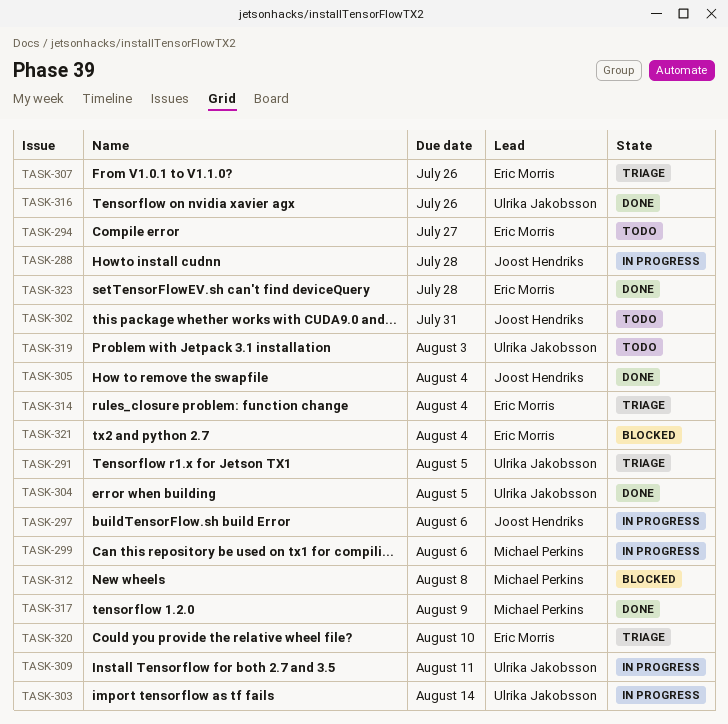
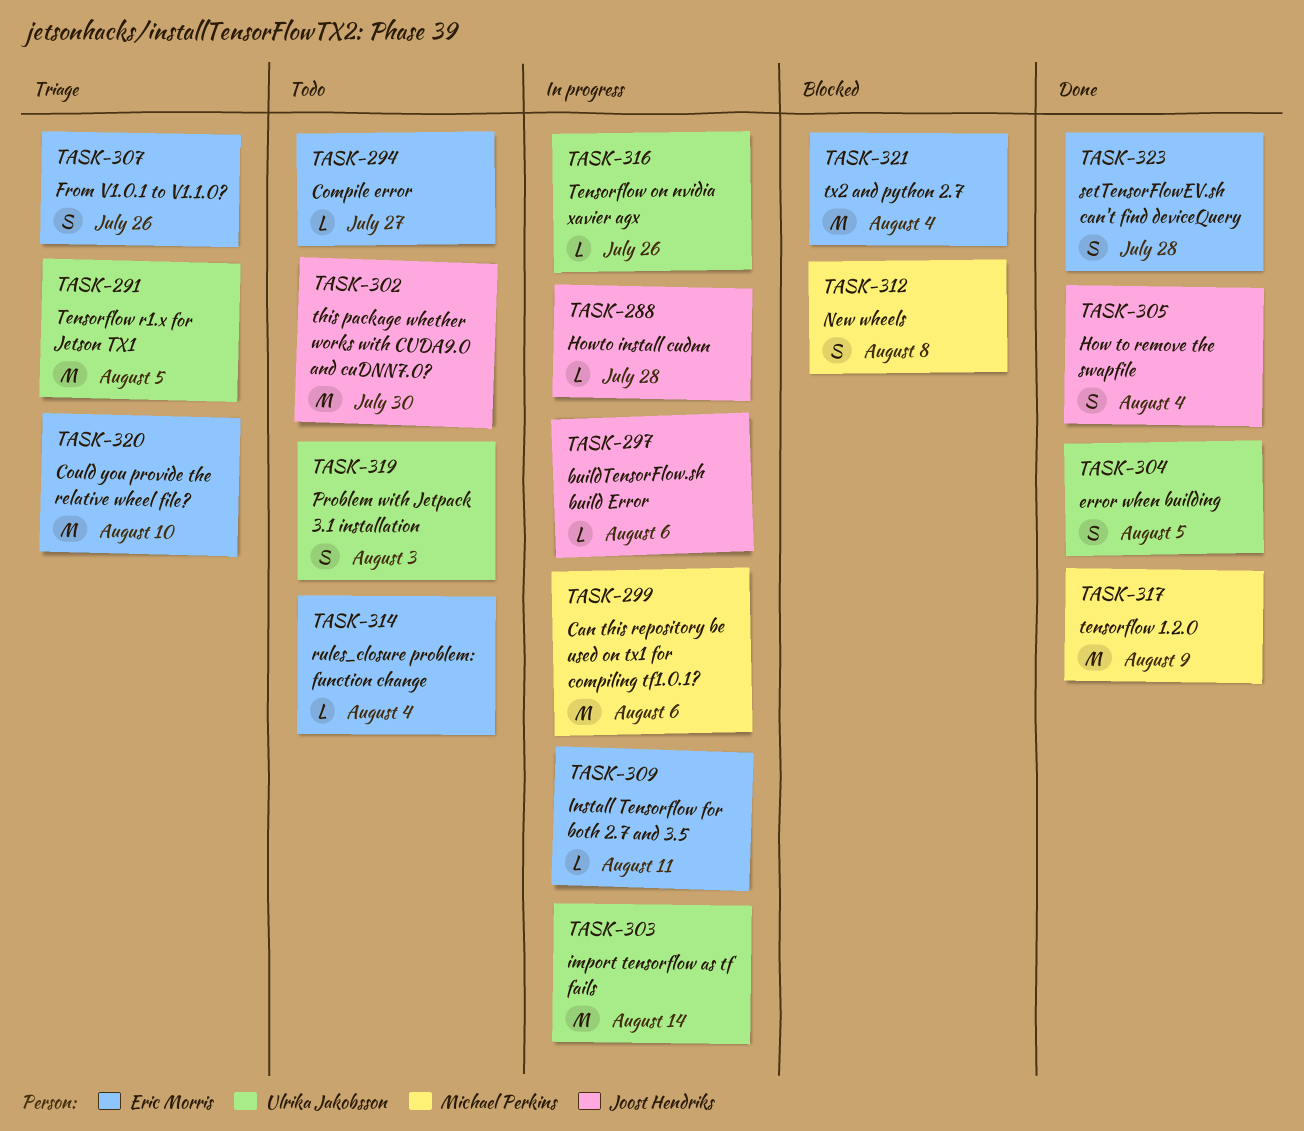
TASK-302, due: Jul 31 -> Jul 30
TASK-309, owner: Ulrika Jakobsson -> Eric Morris
TASK-314, status: Triage -> Todo
TASK-316, status: Done -> In progress

